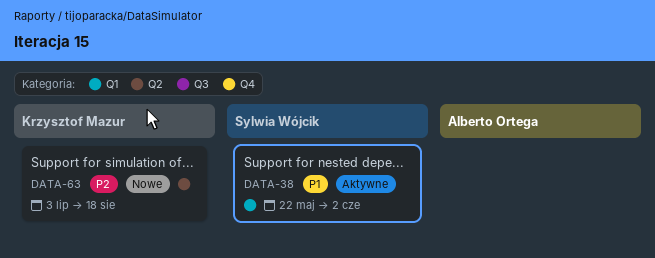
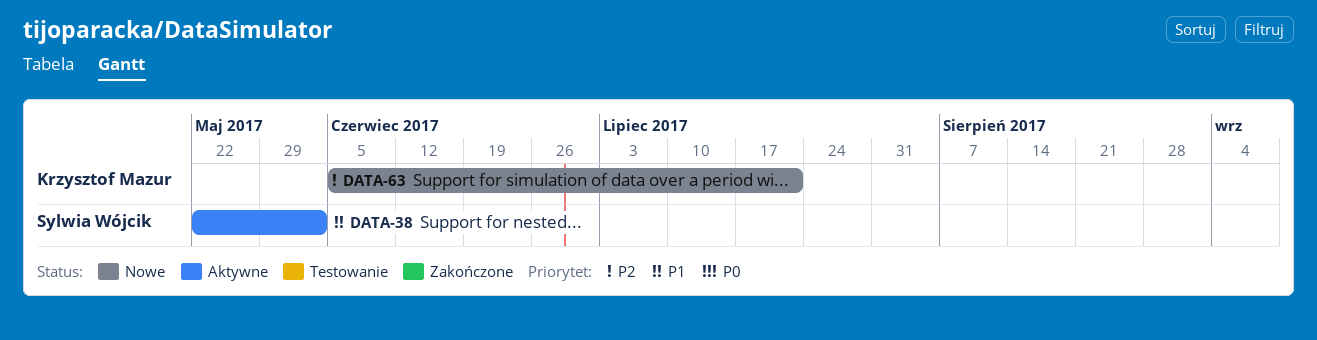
DATA-63, start: Jul 3 -> Jun 5
DATA-63, due: Aug 18 -> Jul 21

